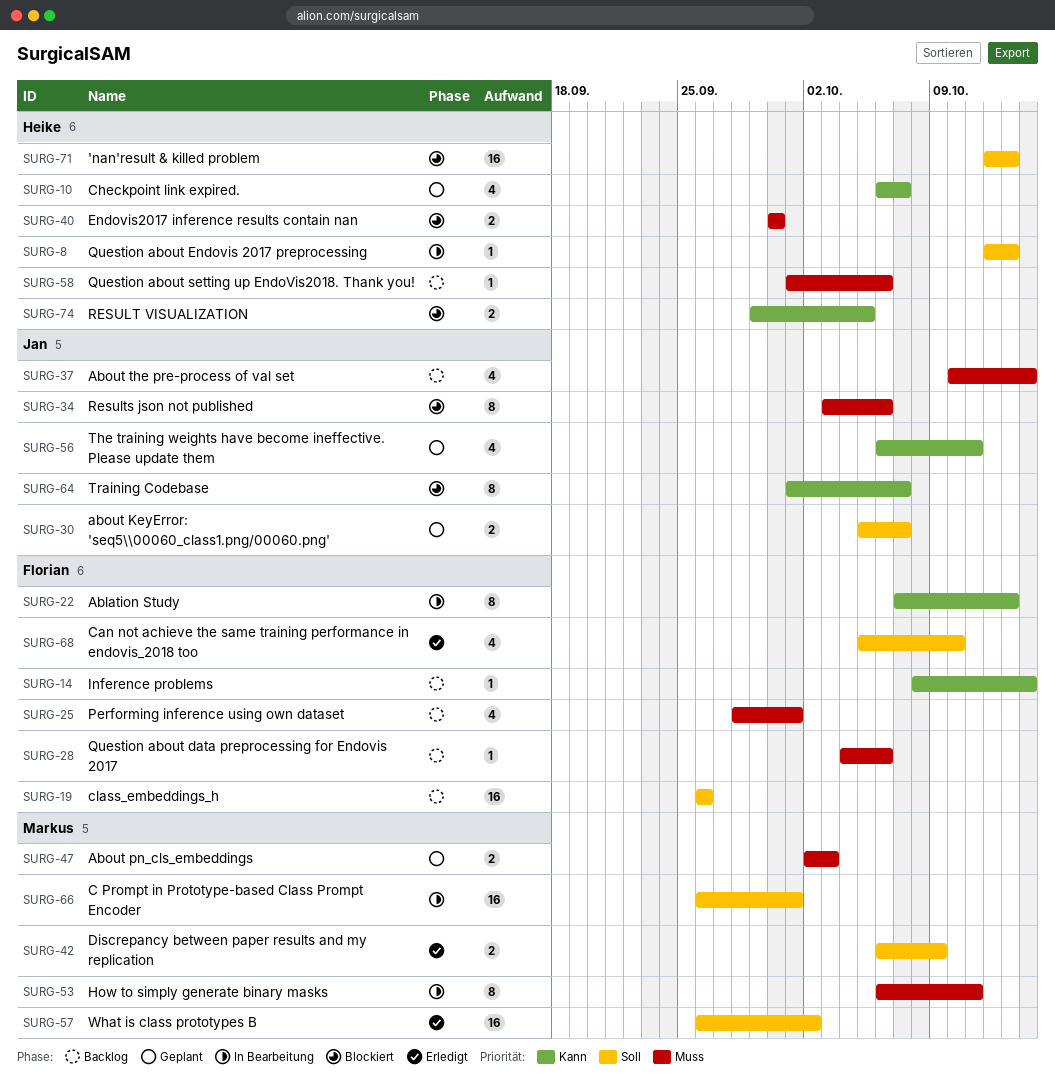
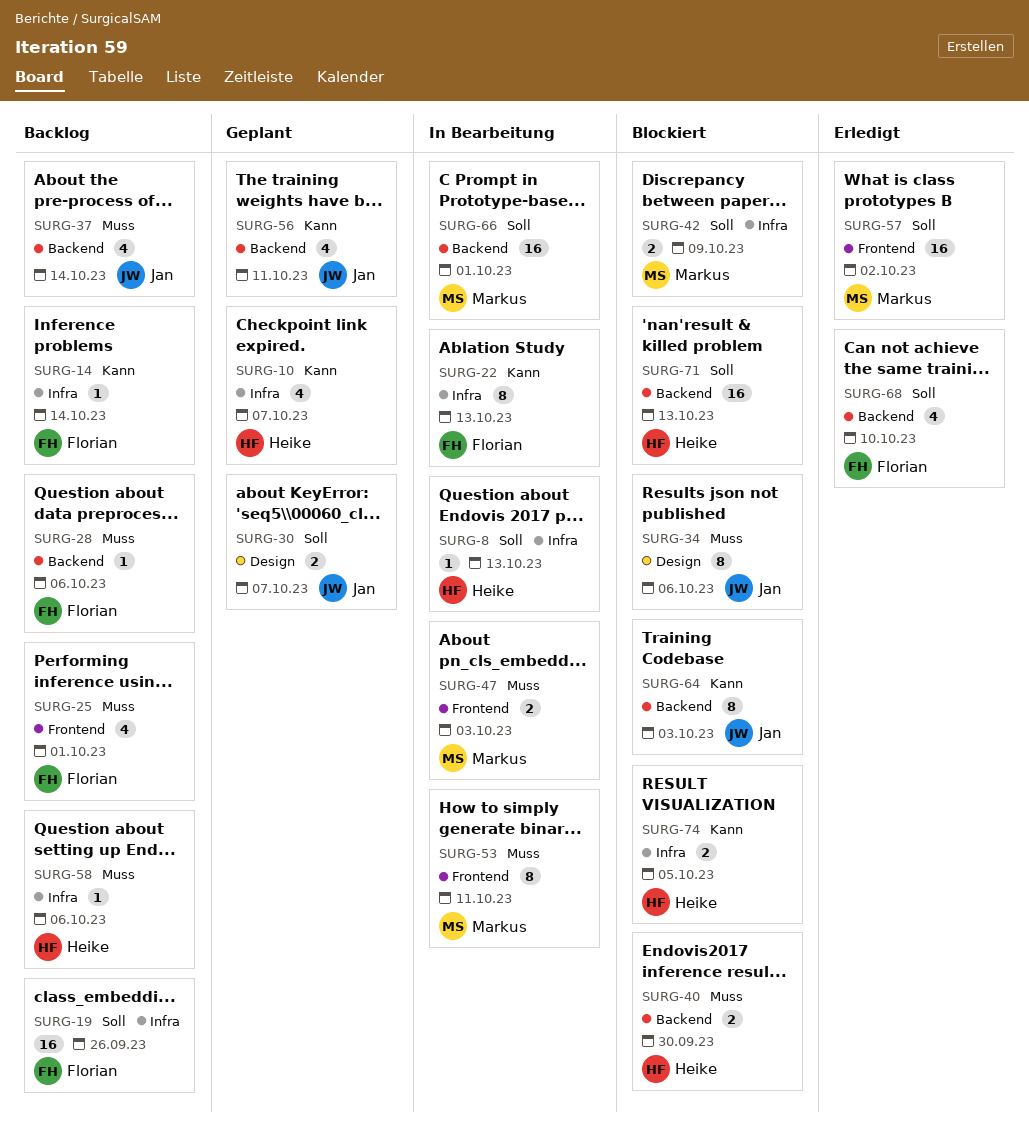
SURG-42, status: Erledigt -> Blockiert
SURG-47, status: Geplant -> In Bearbeitung
SURG-64, due: Oct 7 -> Oct 3

